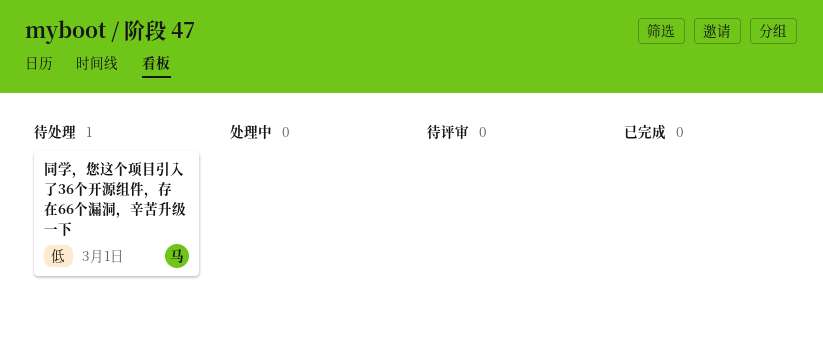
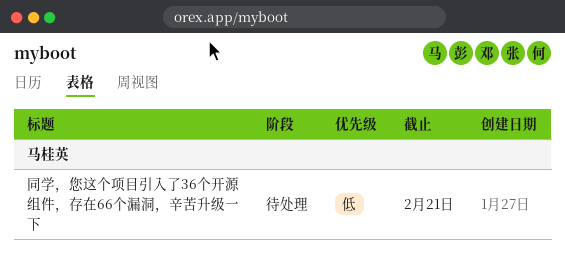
同学，您这个项目引入了36个开源组件，存在66个漏洞，辛苦升级一下, due: Mar 1 -> Feb 21

